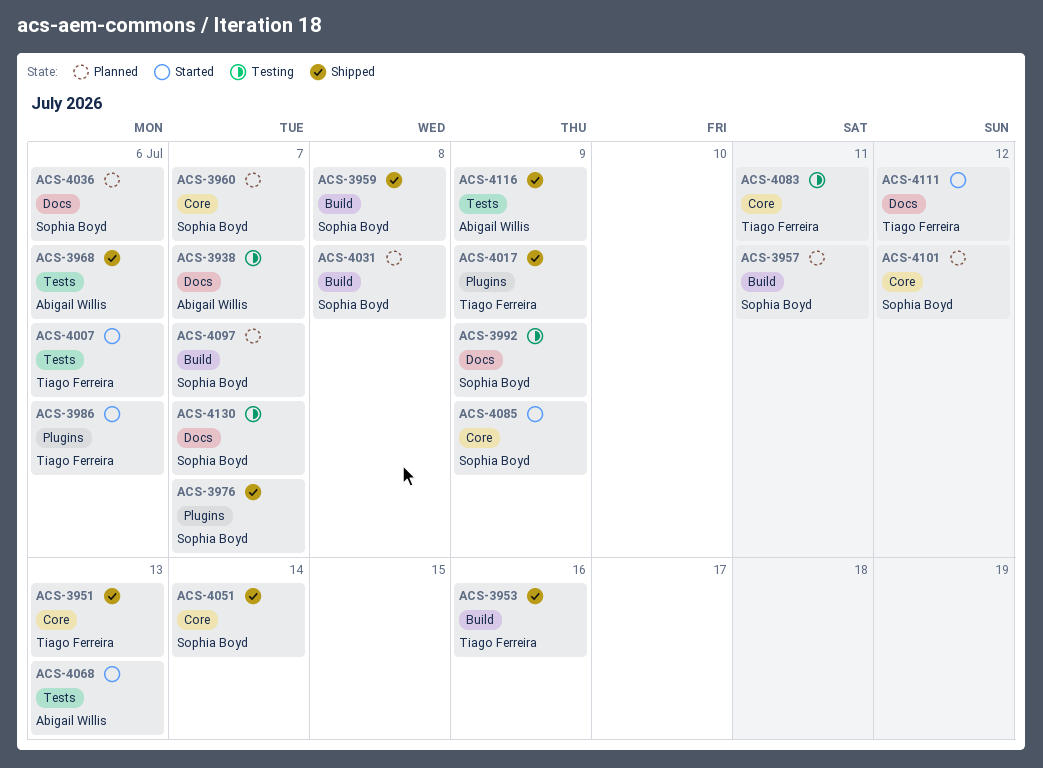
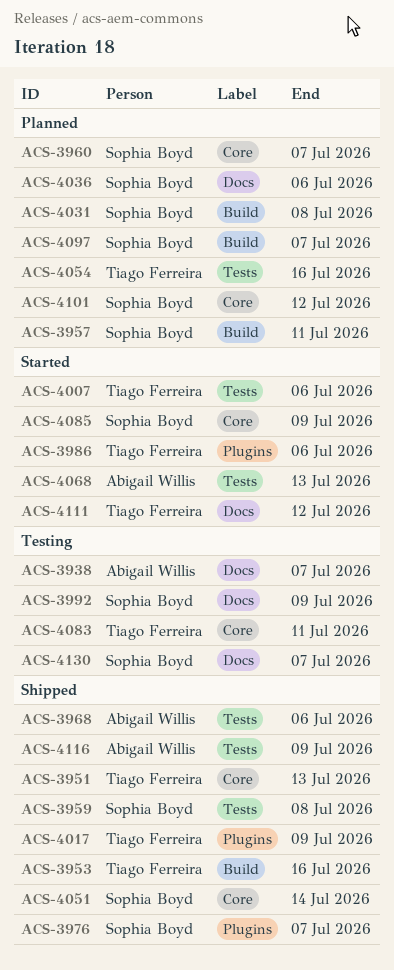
ACS-3959, label: Build -> Tests
ACS-4054: none -> present

